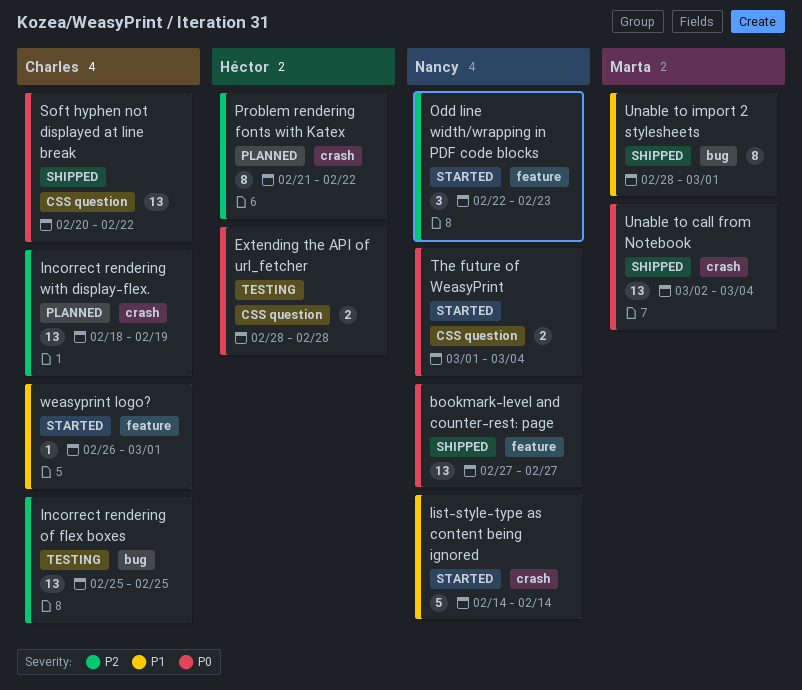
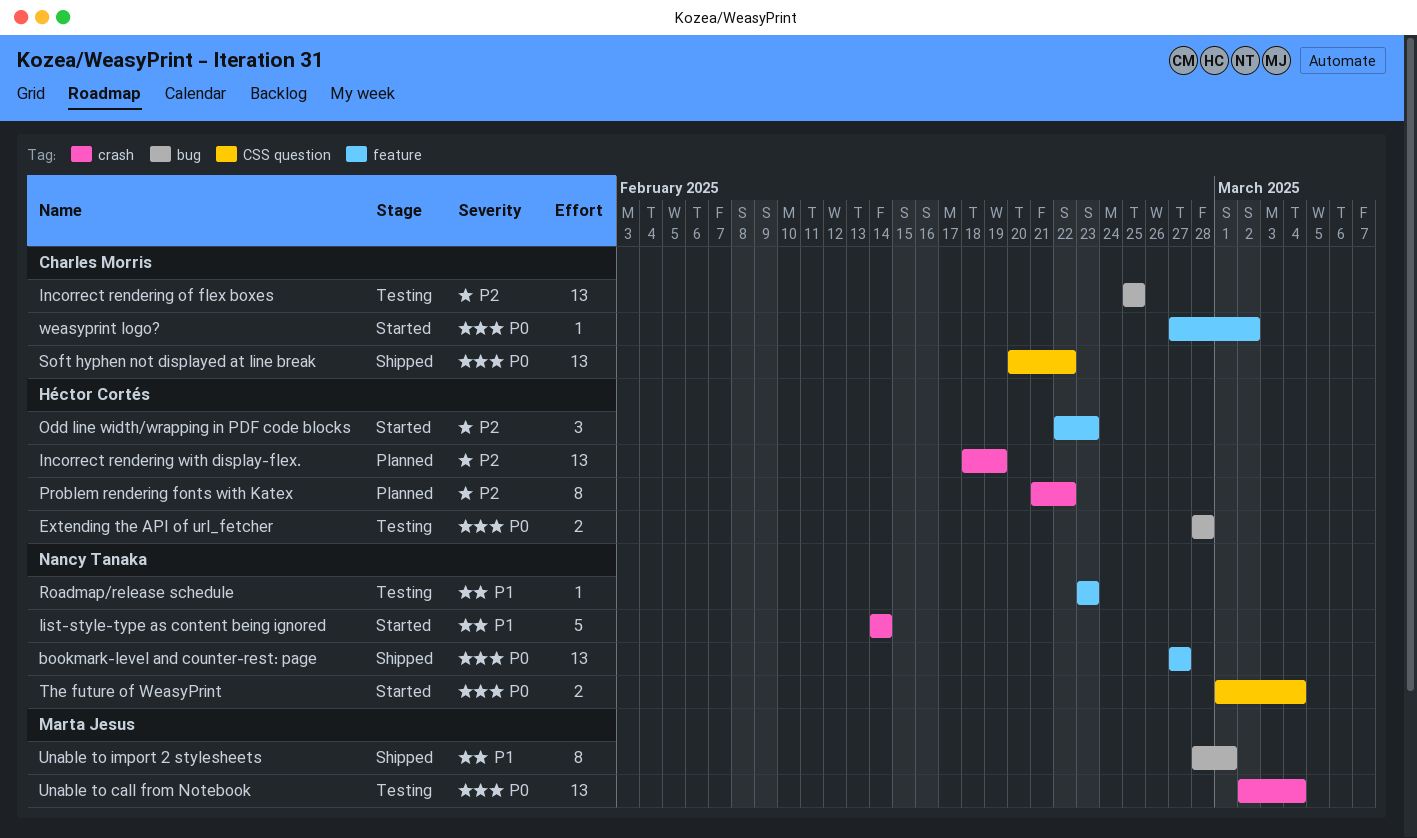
Extending the API of url_fetcher, label: CSS question -> bug
Incorrect rendering with display-flex., owner: Charles Morris -> Héctor Cortés
Odd line width/wrapping in PDF code blocks, owner: Nancy Tanaka -> Héctor Cortés
Roadmap/release schedule: none -> present
Unable to call from Notebook, status: Shipped -> Testing
weasyprint logo?, priority: P1 -> P0
weasyprint logo?, start: Feb 26 -> Feb 27
weasyprint logo?, due: Mar 1 -> Mar 2

